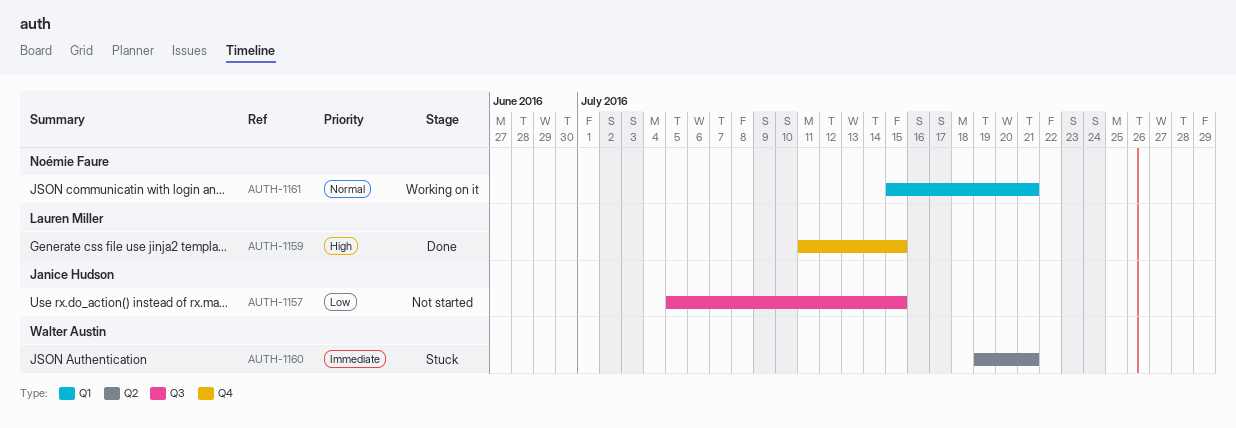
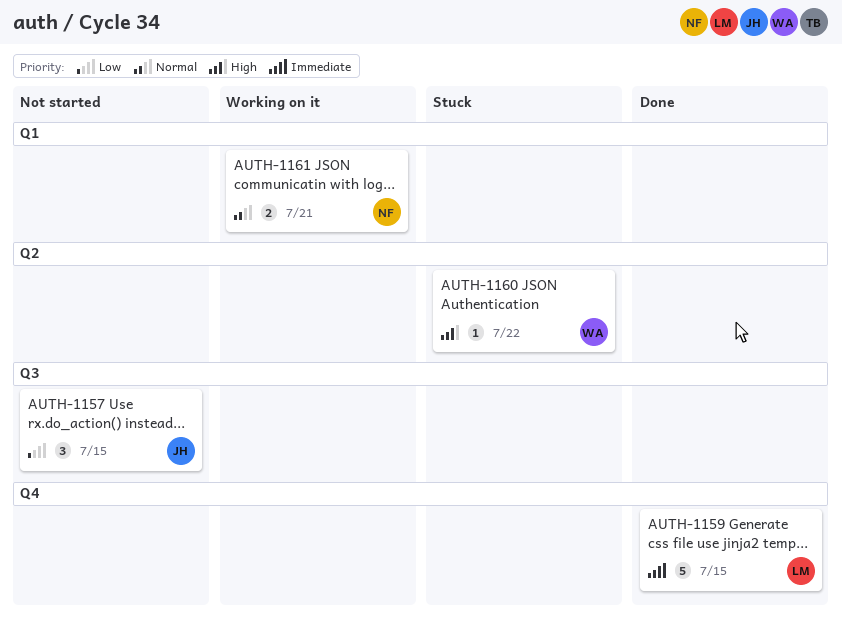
AUTH-1159, priority: High -> Immediate
AUTH-1160, priority: Immediate -> High
AUTH-1160, due: Jul 21 -> Jul 22

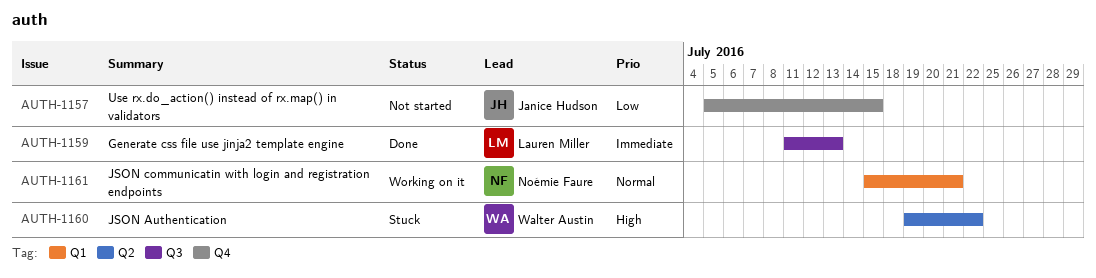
AUTH-1157, label: Q3 -> Q4
AUTH-1159, label: Q4 -> Q3
AUTH-1159, due: Jul 15 -> Jul 13

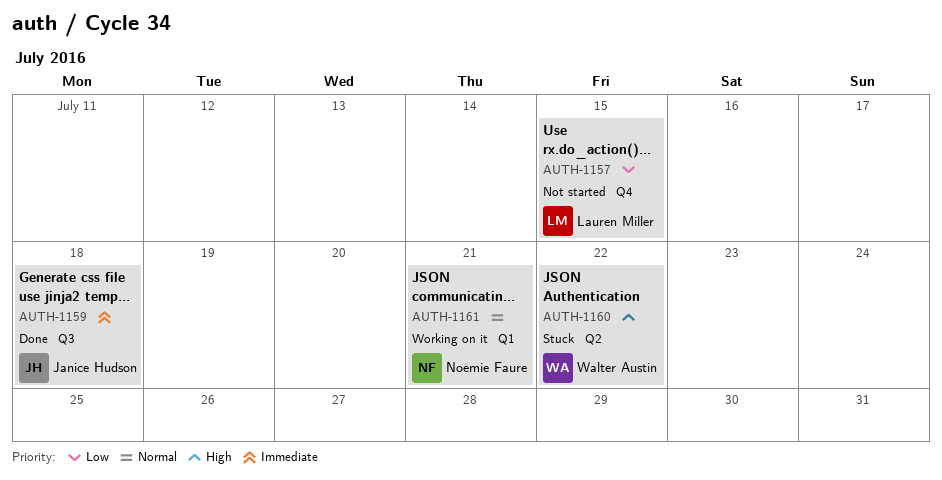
AUTH-1157, owner: Janice Hudson -> Lauren Miller
AUTH-1159, owner: Lauren Miller -> Janice Hudson
AUTH-1159, due: Jul 13 -> Jul 18

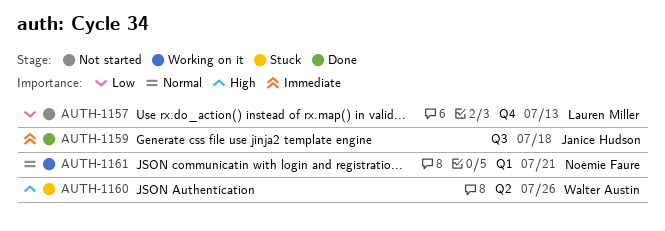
AUTH-1157, due: Jul 15 -> Jul 13
AUTH-1160, due: Jul 22 -> Jul 26

